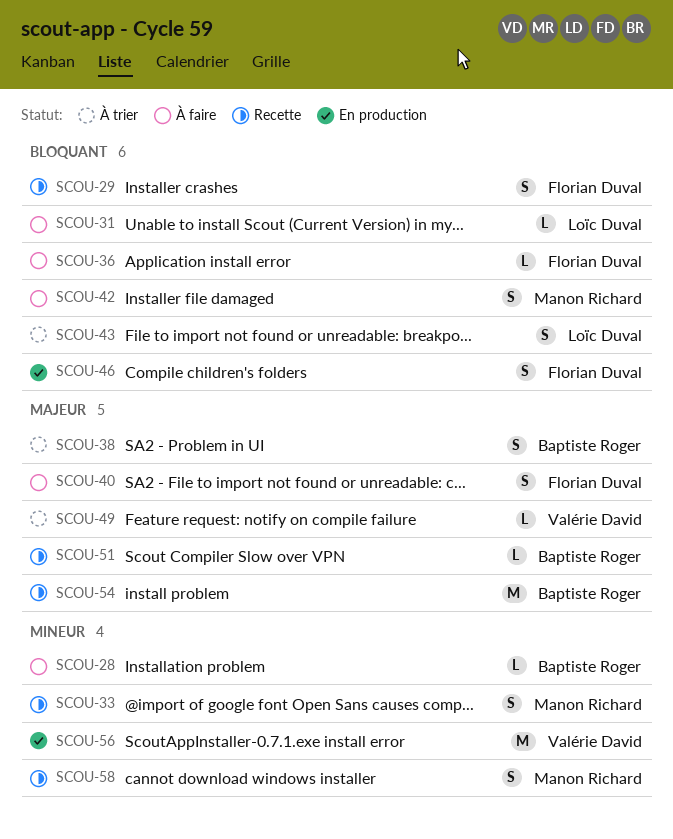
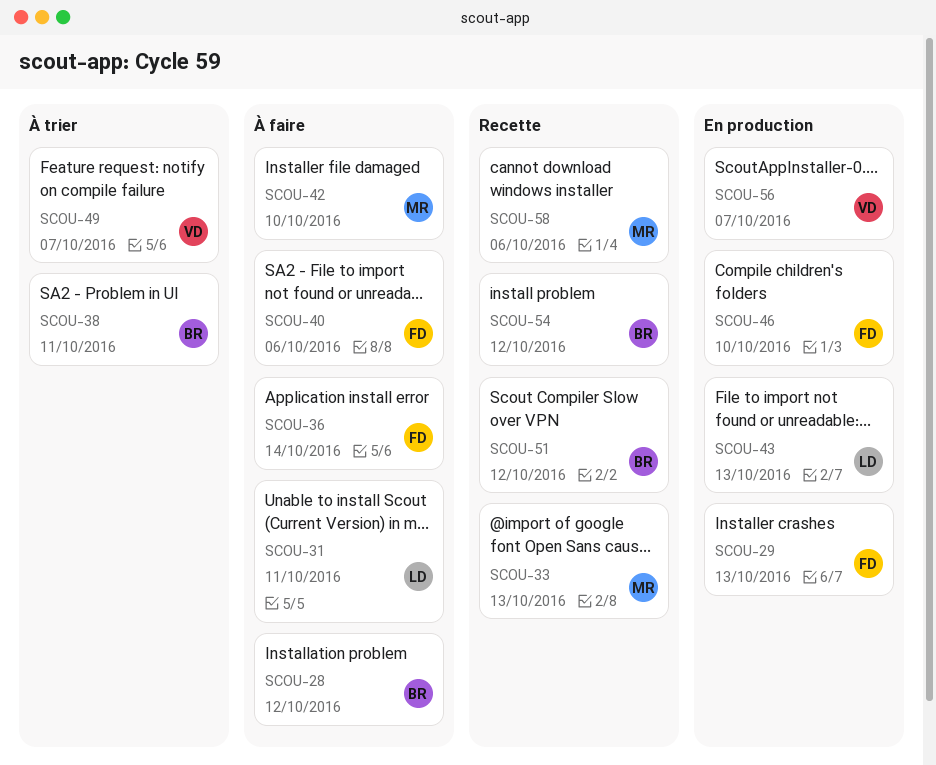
SCOU-29, status: Recette -> En production
SCOU-43, status: À trier -> En production

